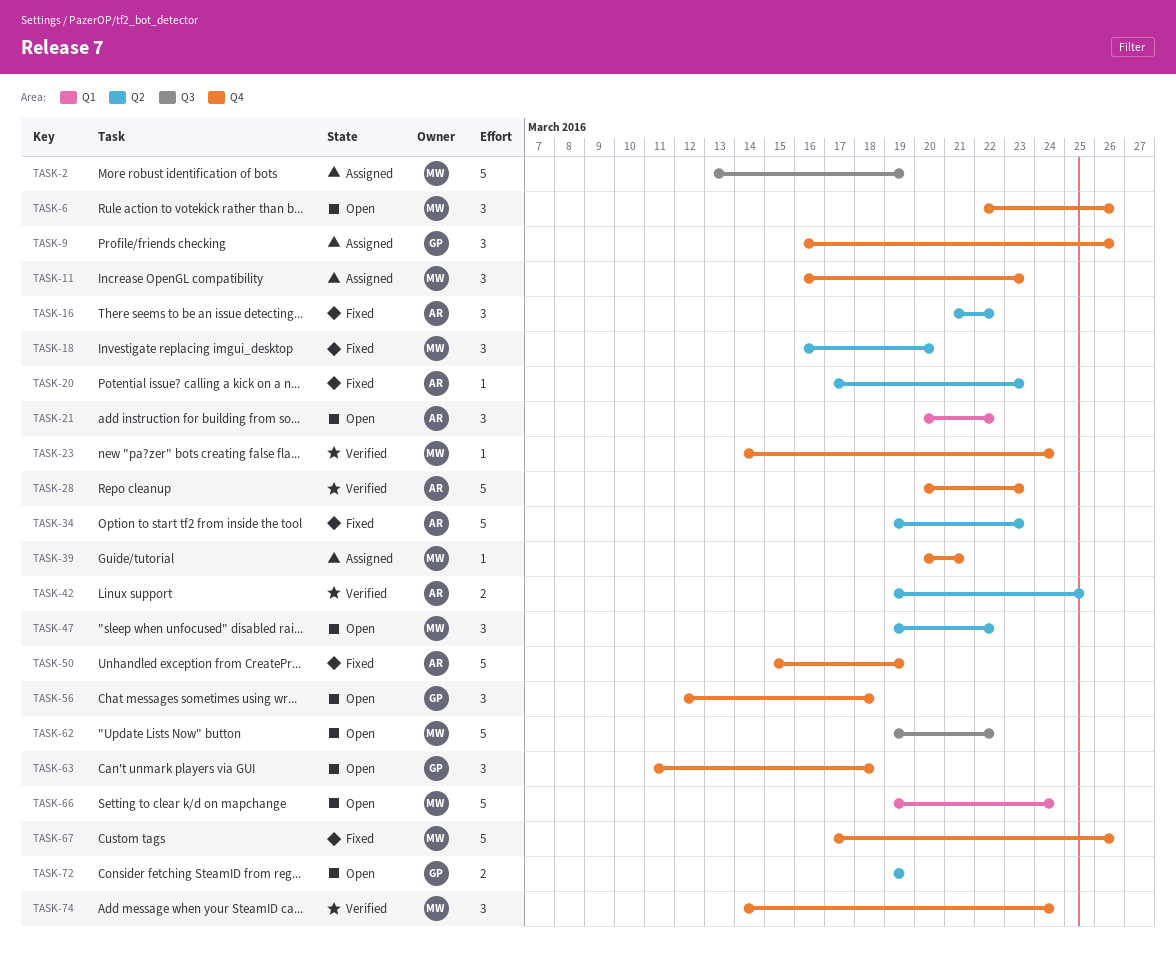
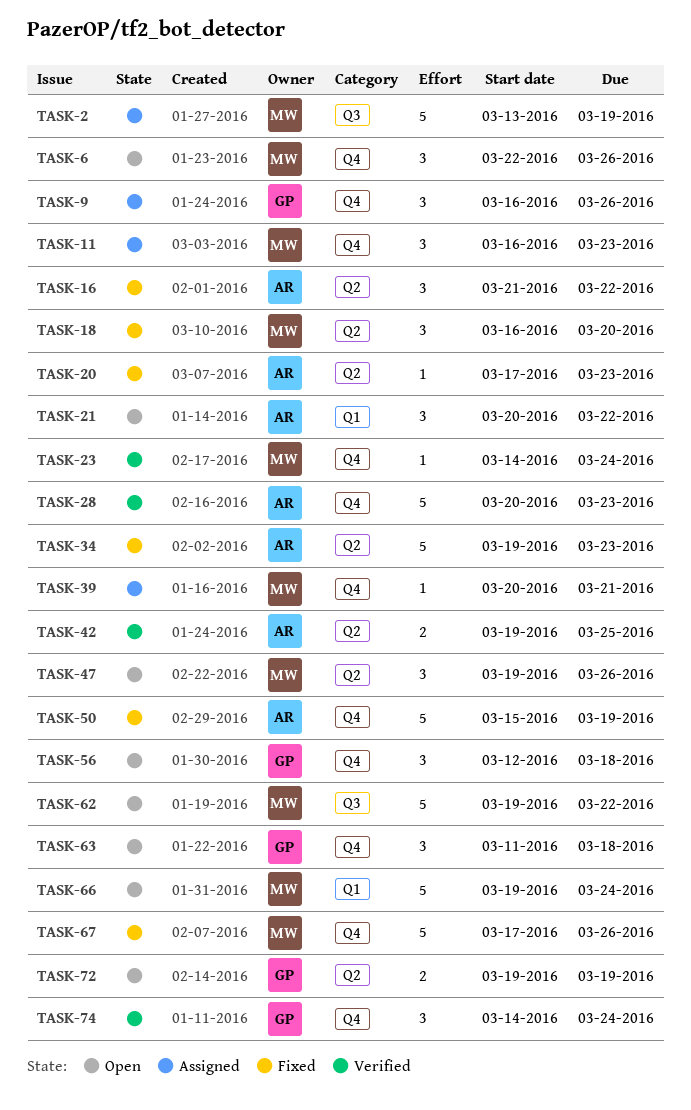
TASK-47, due: Mar 22 -> Mar 26
TASK-74, owner: MW -> GP

